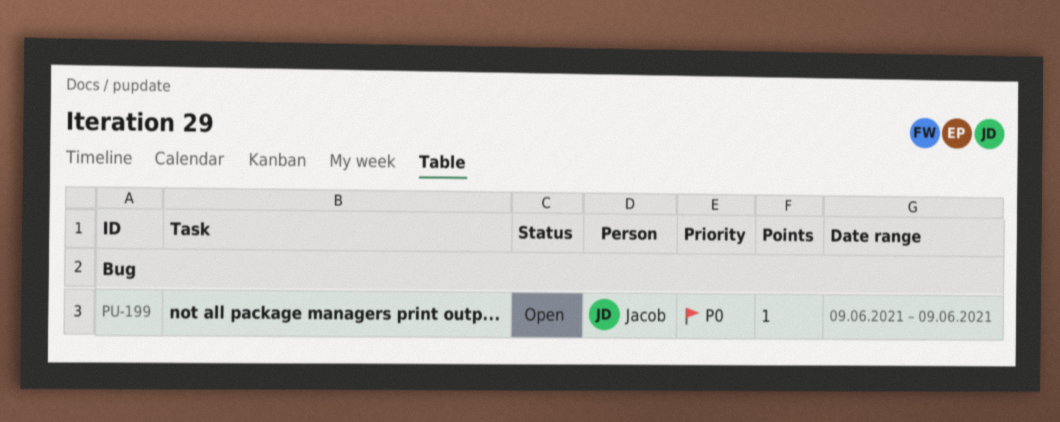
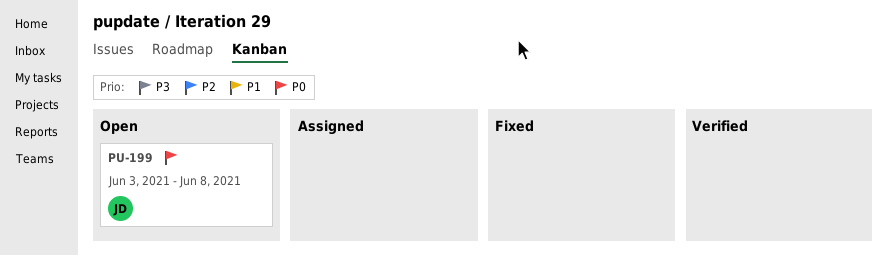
PU-199, start: Jun 9 -> Jun 3
PU-199, due: Jun 9 -> Jun 8

